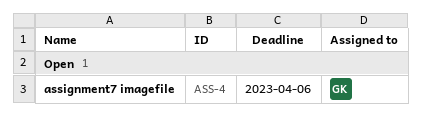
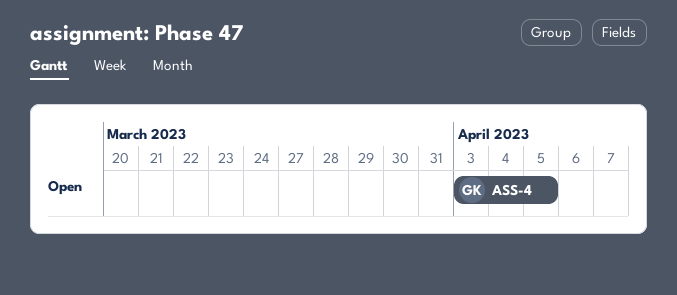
ASS-4, due: Apr 6 -> Apr 5

